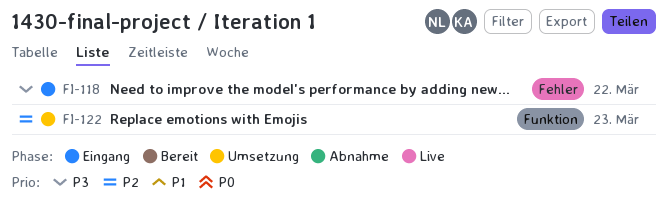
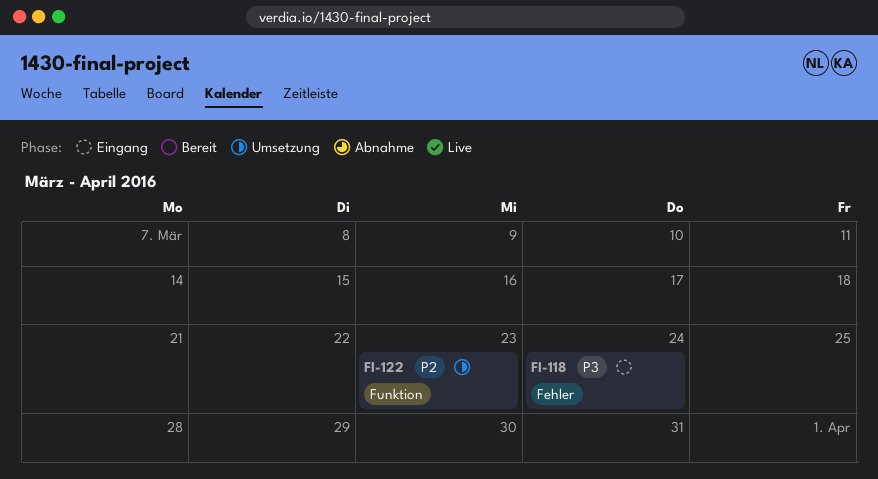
FI-118, due: Mar 22 -> Mar 24

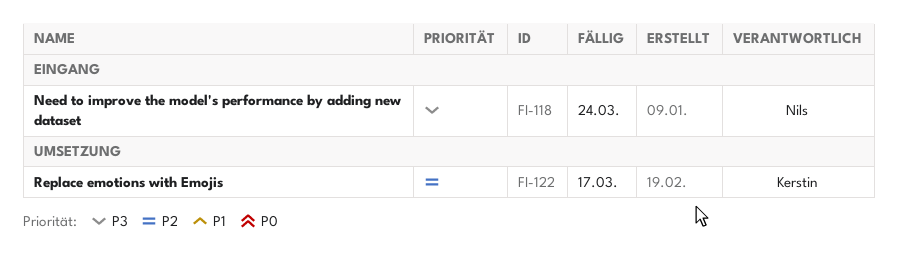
FI-122, due: Mar 23 -> Mar 17

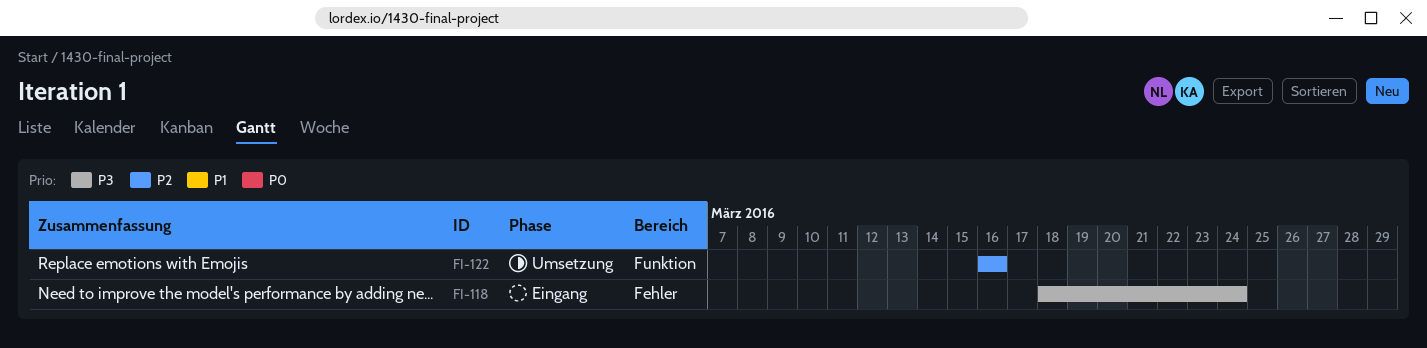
FI-122, due: Mar 17 -> Mar 16

